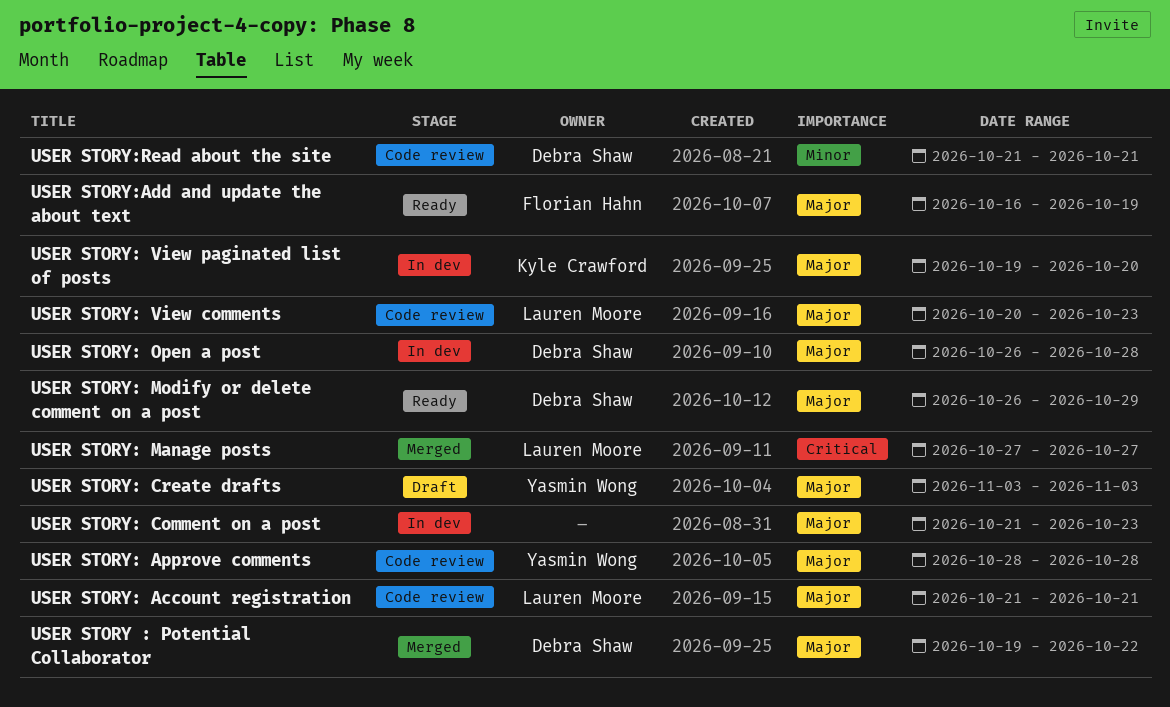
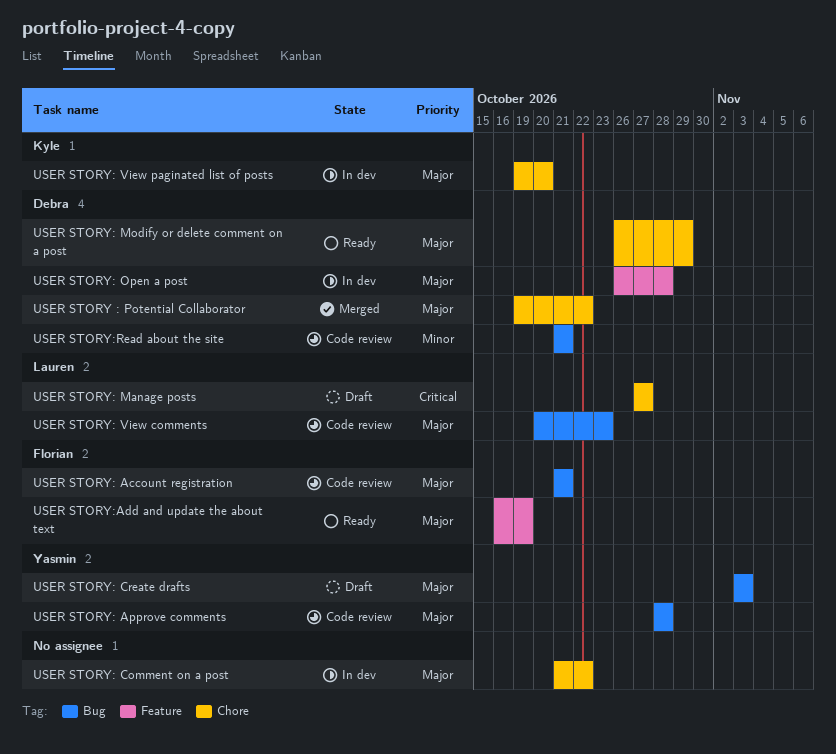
USER STORY: Account registration, owner: Lauren Moore -> Florian Hahn
USER STORY: Comment on a post, due: Oct 23 -> Oct 22
USER STORY: Manage posts, status: Merged -> Draft

